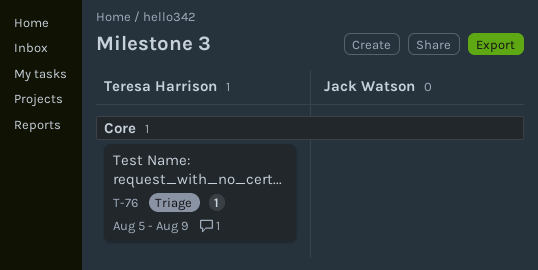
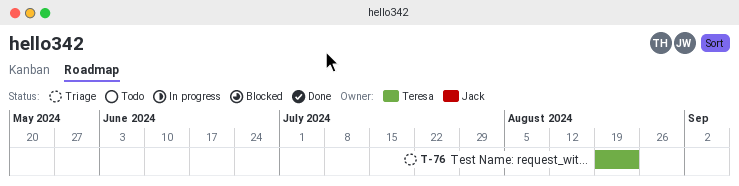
T-76, start: Aug 5 -> Aug 19
T-76, due: Aug 9 -> Aug 23

